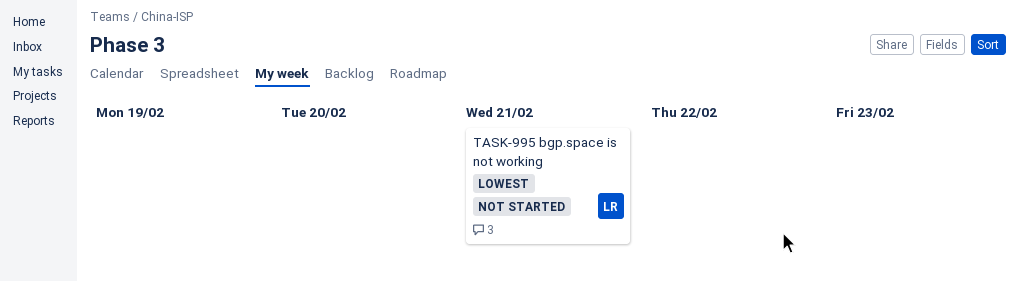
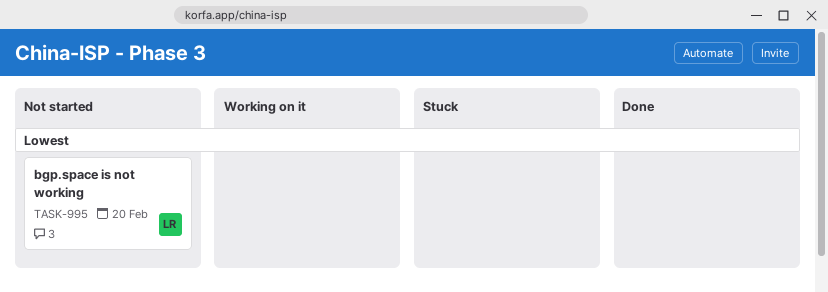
TASK-995, due: Feb 21 -> Feb 20

